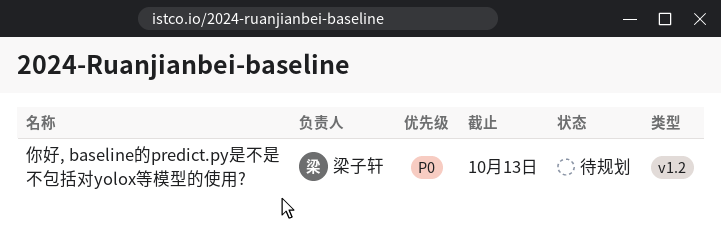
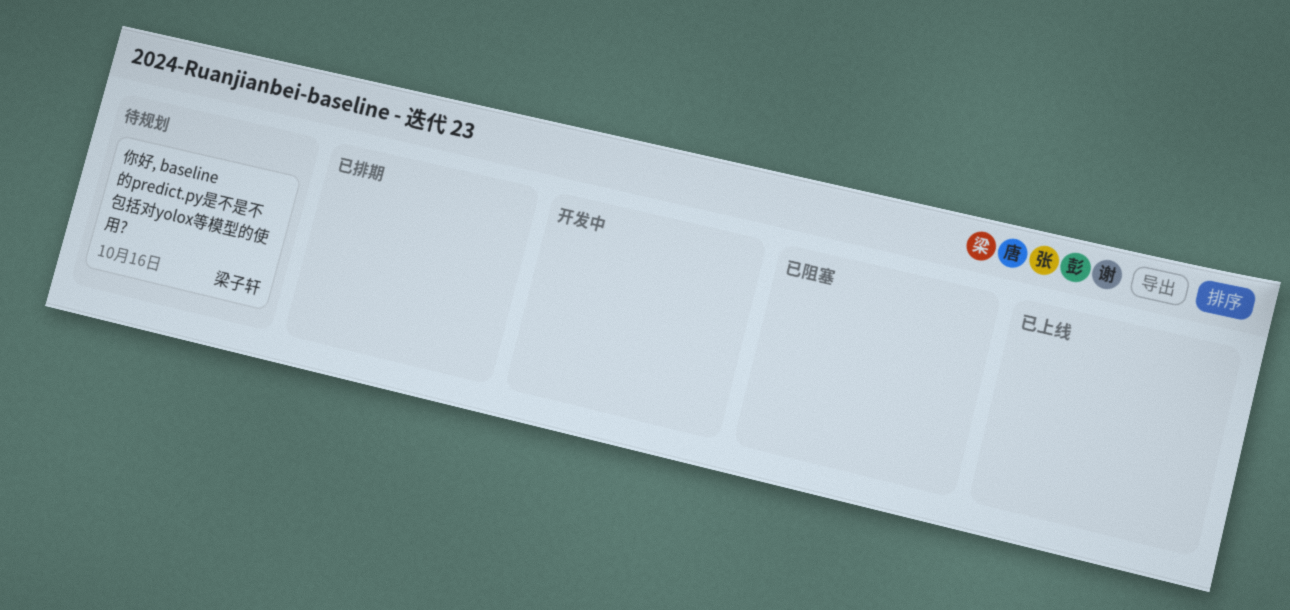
你好, baseline的predict.py是不是不包括对yolox等模型的使用?, due: Oct 13 -> Oct 16

